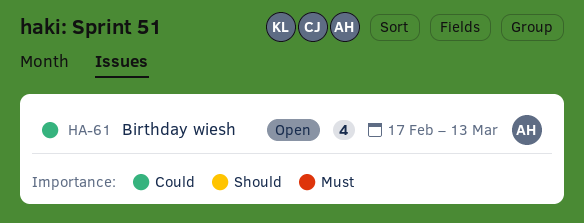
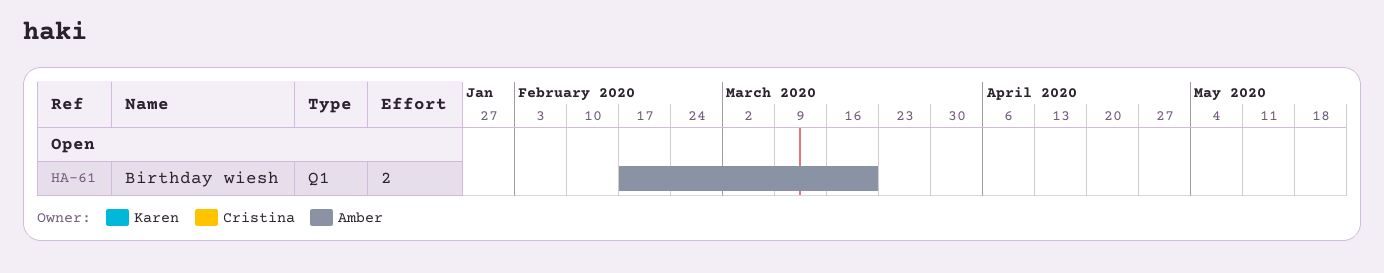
HA-61, estimate: 4 -> 2
HA-61, due: Mar 13 -> Mar 20

